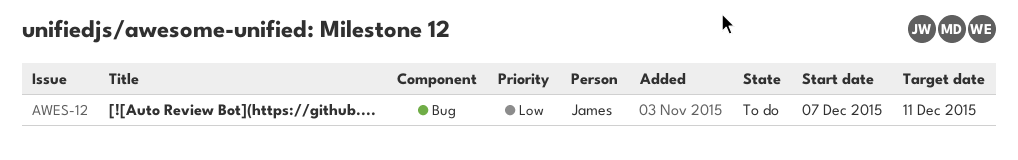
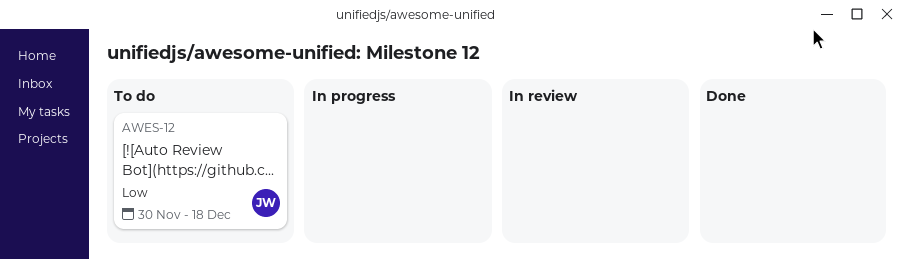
AWES-12, start: Dec 7 -> Nov 30
AWES-12, due: Dec 11 -> Dec 18

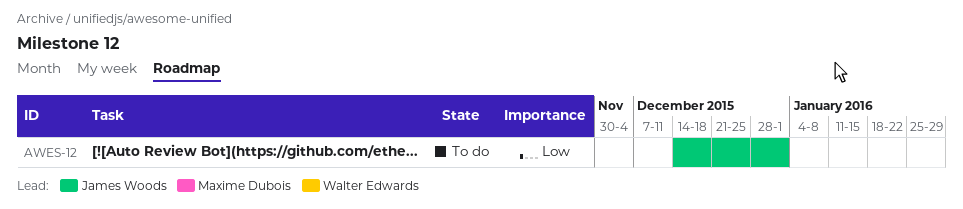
AWES-12, start: Nov 30 -> Dec 14
AWES-12, due: Dec 18 -> Jan 1

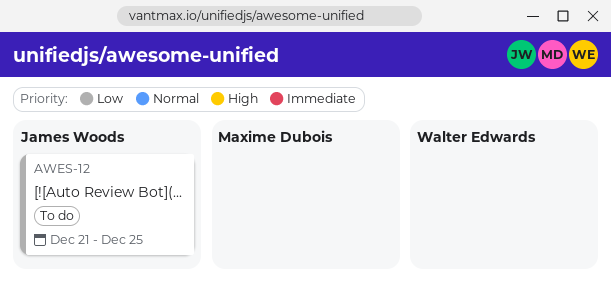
AWES-12, start: Dec 14 -> Dec 21
AWES-12, due: Jan 1 -> Dec 25

